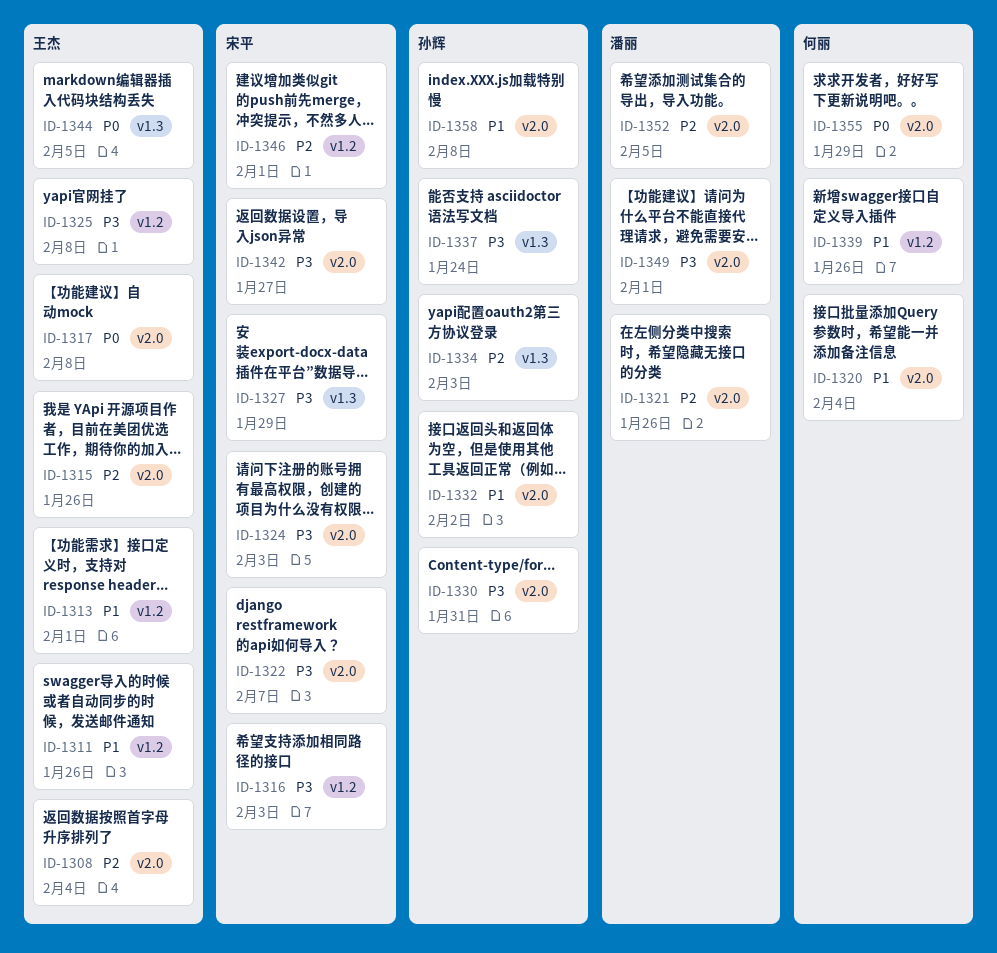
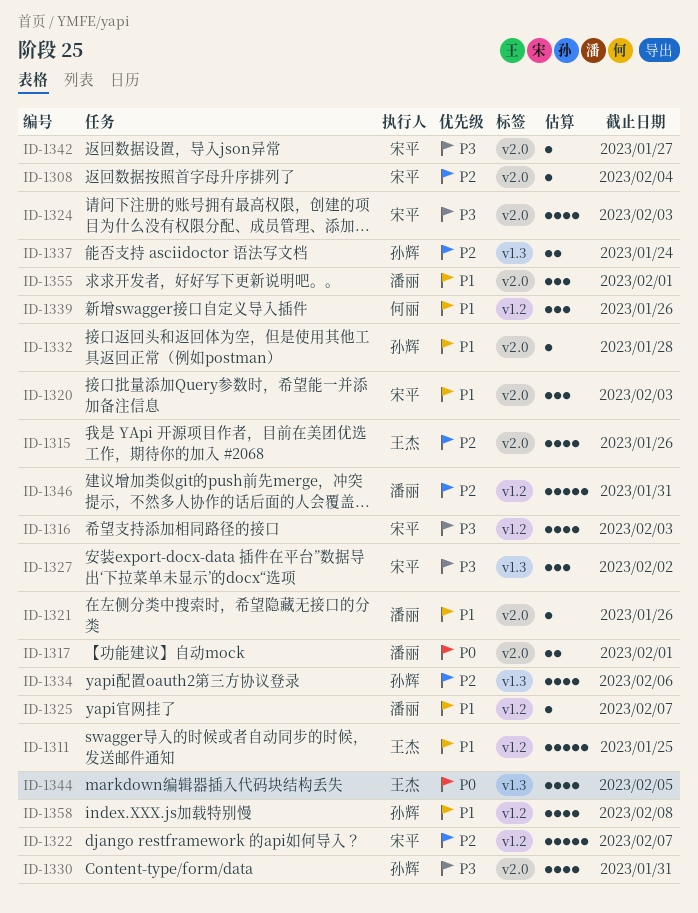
ID-1308, owner: 王杰 -> 宋平
ID-1311, due: Jan 26 -> Jan 25
ID-1313: present -> none
ID-1317, owner: 王杰 -> 潘丽
ID-1317, due: Feb 8 -> Feb 1
ID-1320, owner: 何丽 -> 宋平
ID-1320, due: Feb 4 -> Feb 3
ID-1321, priority: P2 -> P1
ID-1322, priority: P3 -> P2
ID-1322, label: v2.0 -> v1.2
ID-1325, owner: 王杰 -> 潘丽
ID-1325, priority: P3 -> P1
ID-1325, due: Feb 8 -> Feb 7
ID-1327, due: Jan 29 -> Feb 2
ID-1332, due: Feb 2 -> Jan 28
ID-1334, due: Feb 3 -> Feb 6
ID-1337, priority: P3 -> P2
ID-1346, owner: 宋平 -> 潘丽
ID-1346, due: Feb 1 -> Jan 31
ID-1349: present -> none
ID-1352: present -> none
ID-1355, owner: 何丽 -> 潘丽
ID-1355, priority: P0 -> P1
ID-1355, due: Jan 29 -> Feb 1
ID-1358, label: v2.0 -> v1.2

